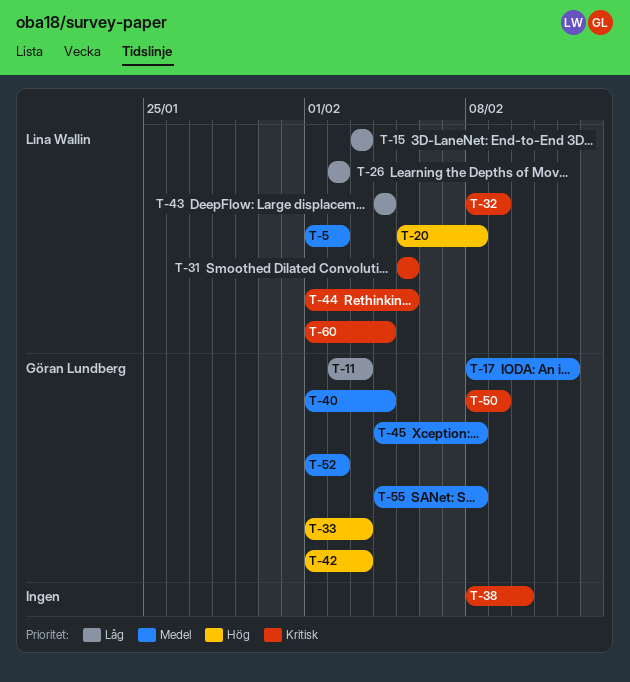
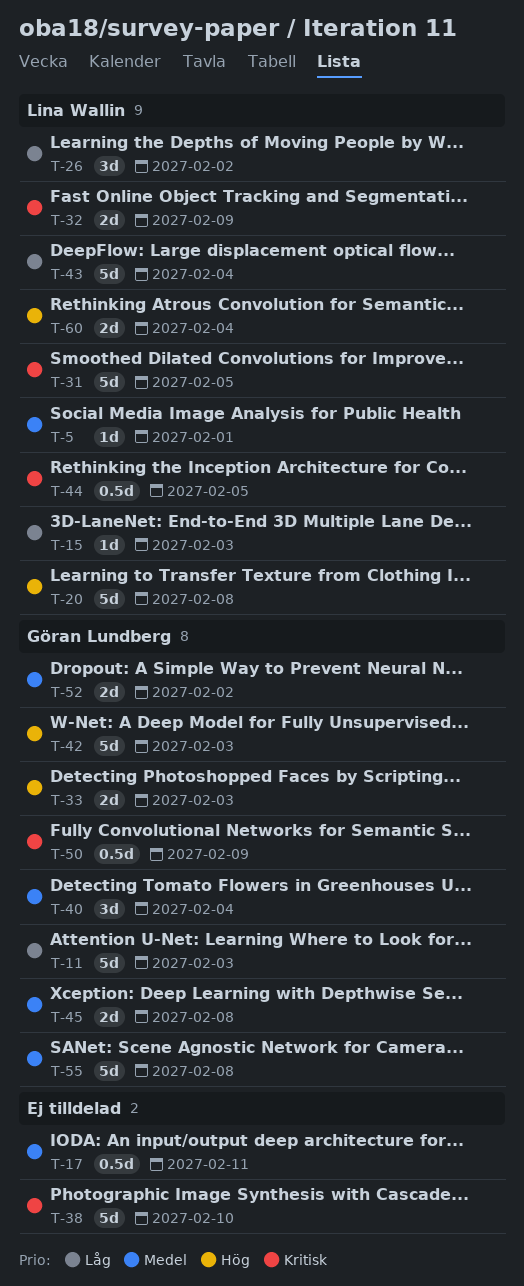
T-5, due: Feb 2 -> Feb 1
T-17, owner: Göran Lundberg -> none
T-17, due: Feb 12 -> Feb 11
T-60, priority: Kritisk -> Hög

